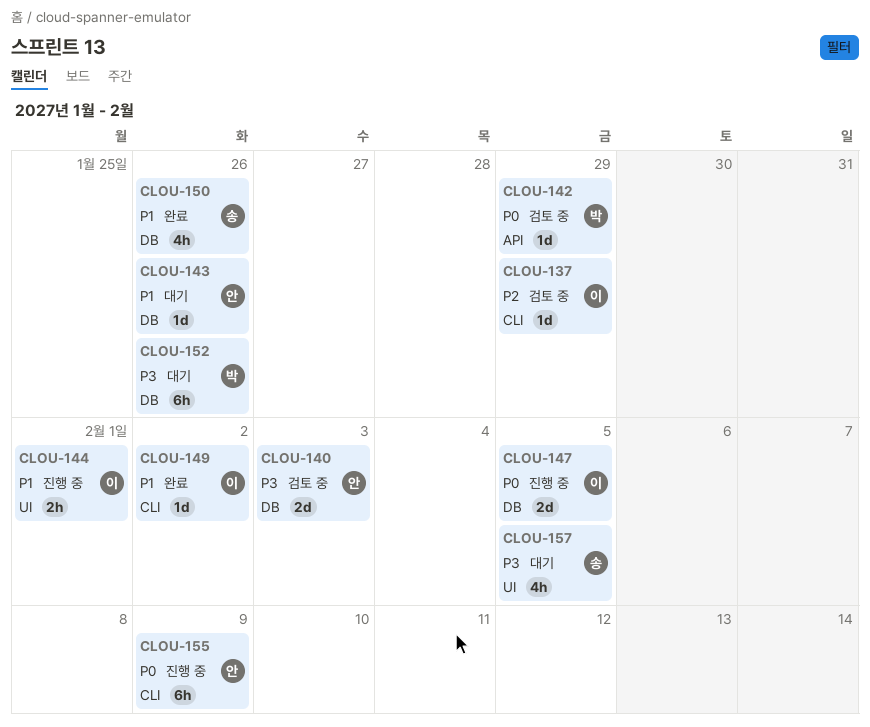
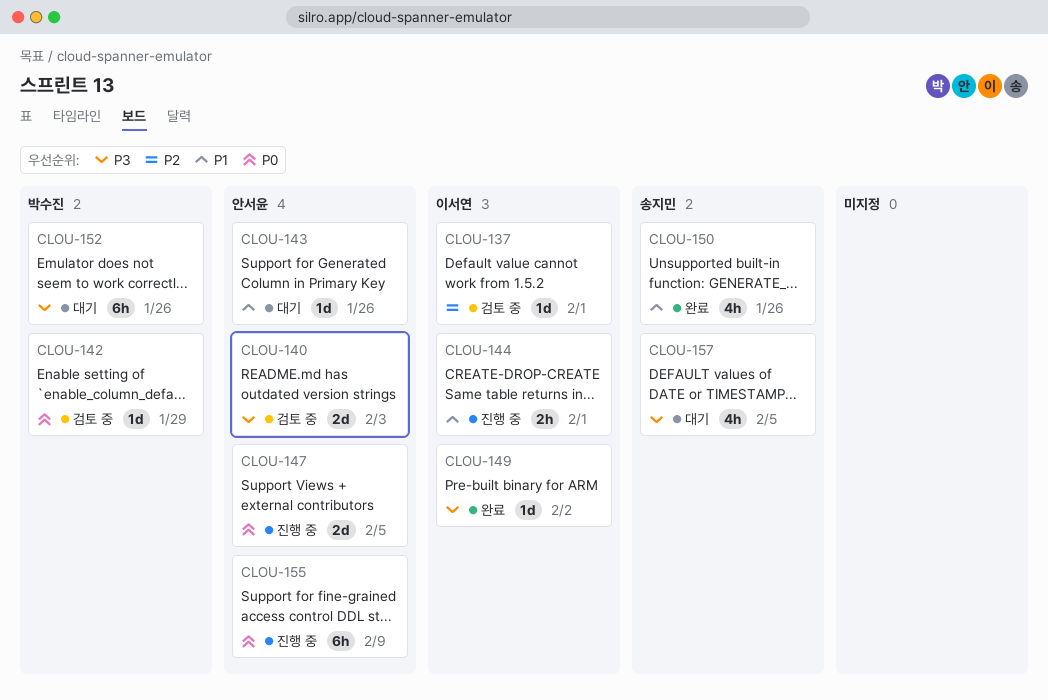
CLOU-137, due: Jan 29 -> Feb 1
CLOU-147, owner: 이서연 -> 안서윤
CLOU-149, priority: P1 -> P3

